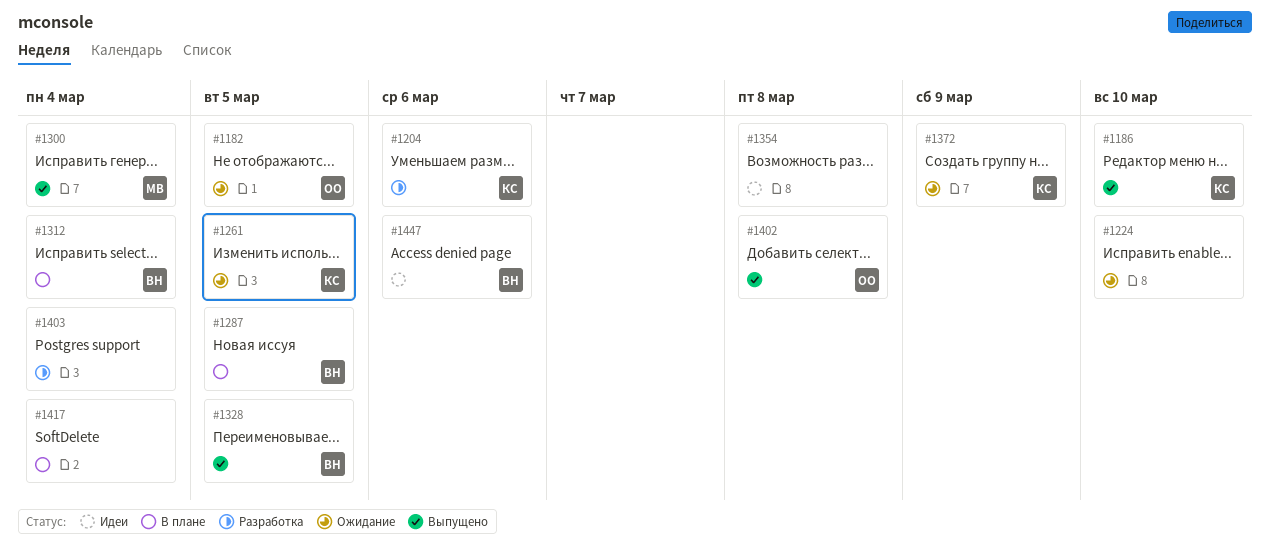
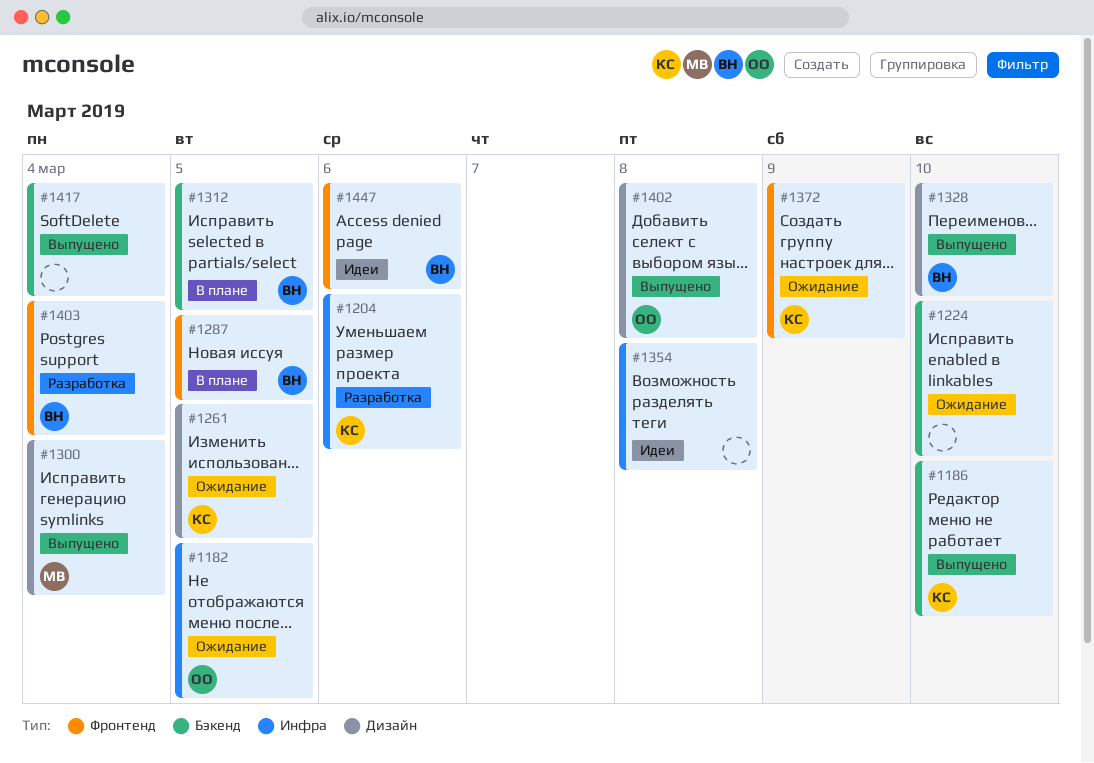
#1312, due: Mar 4 -> Mar 5
#1328, due: Mar 5 -> Mar 10
#1403, owner: none -> ВН
#1417, status: В плане -> Выпущено

